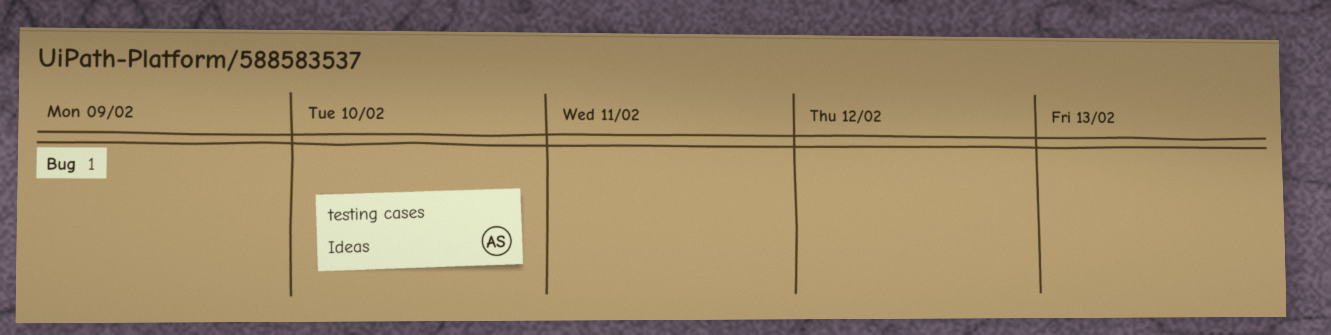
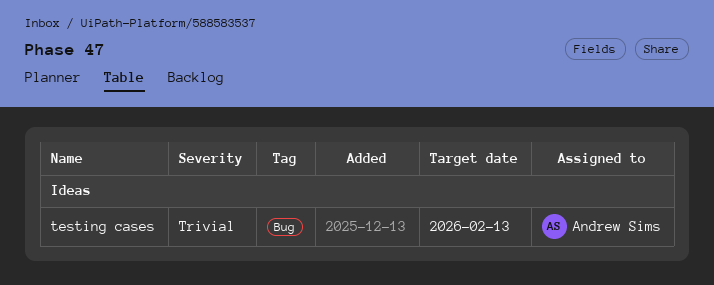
testing cases, due: Feb 10 -> Feb 13

